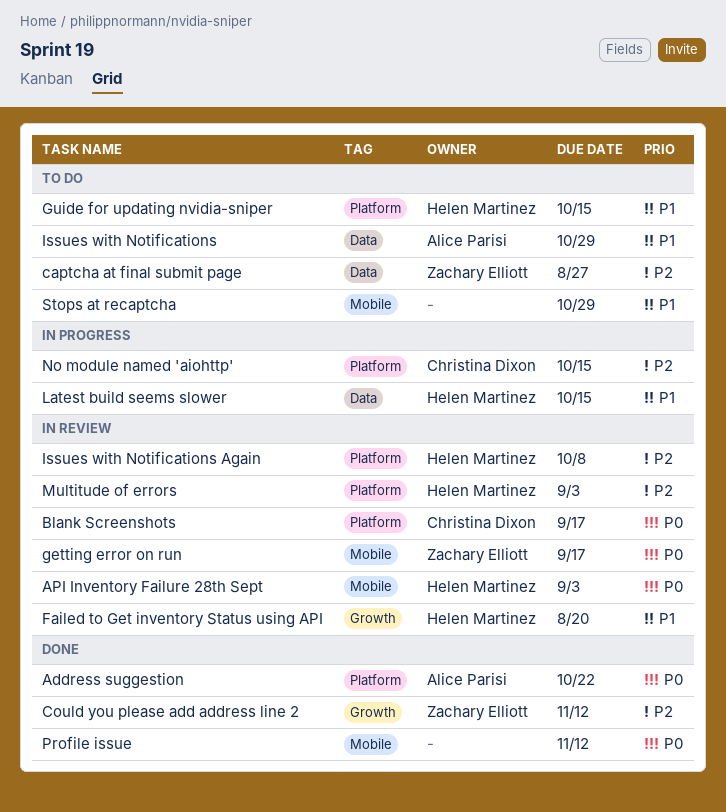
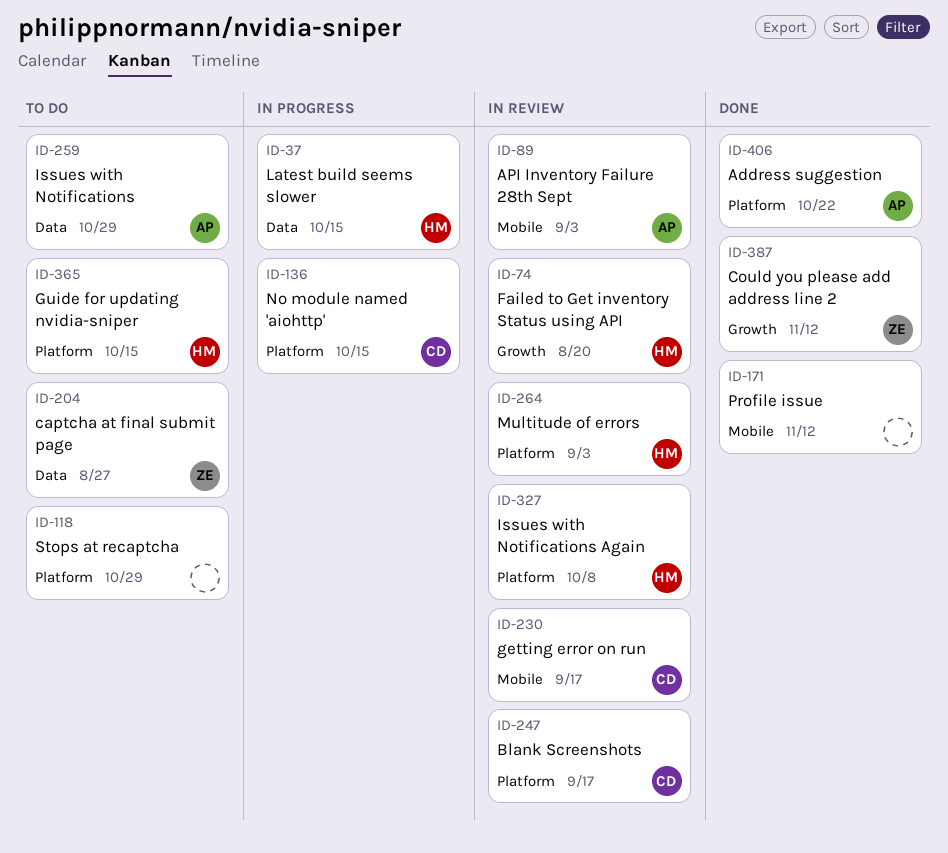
API Inventory Failure 28th Sept, owner: Helen Martinez -> Alice Parisi
getting error on run, owner: Zachary Elliott -> Christina Dixon
Stops at recaptcha, label: Mobile -> Platform

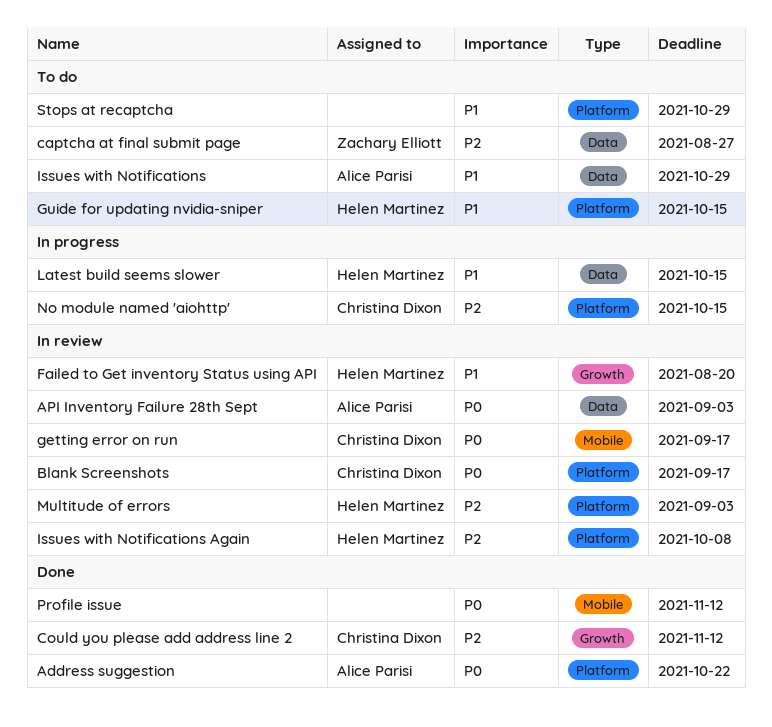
API Inventory Failure 28th Sept, label: Mobile -> Data
Could you please add address line 2, owner: Zachary Elliott -> Christina Dixon

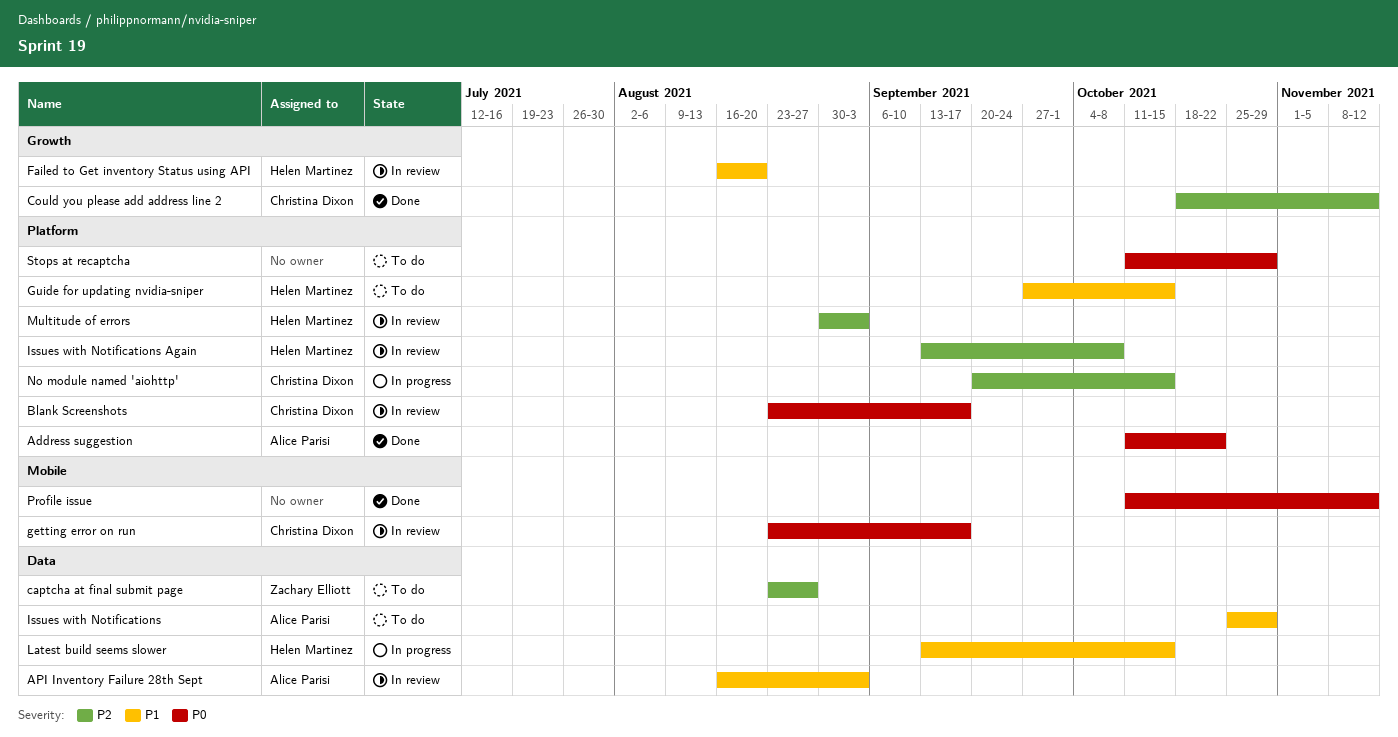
API Inventory Failure 28th Sept, priority: P0 -> P1
Stops at recaptcha, priority: P1 -> P0

